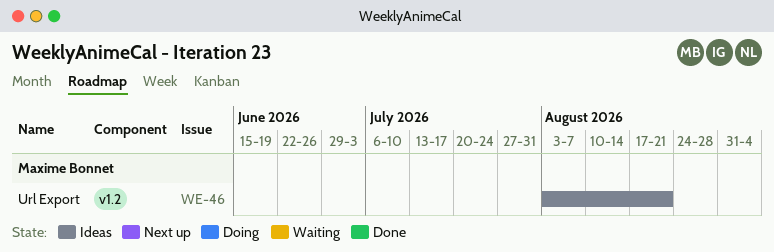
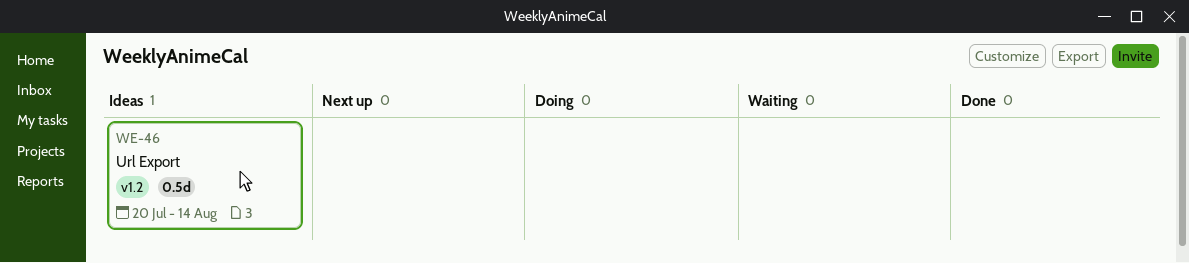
WE-46, start: Aug 3 -> Jul 20
WE-46, due: Aug 21 -> Aug 14

